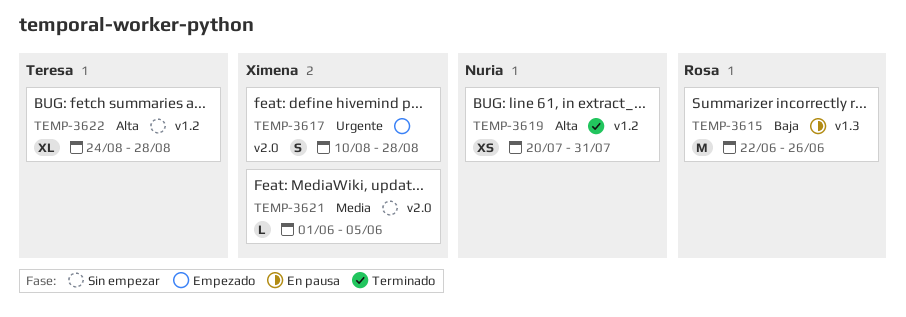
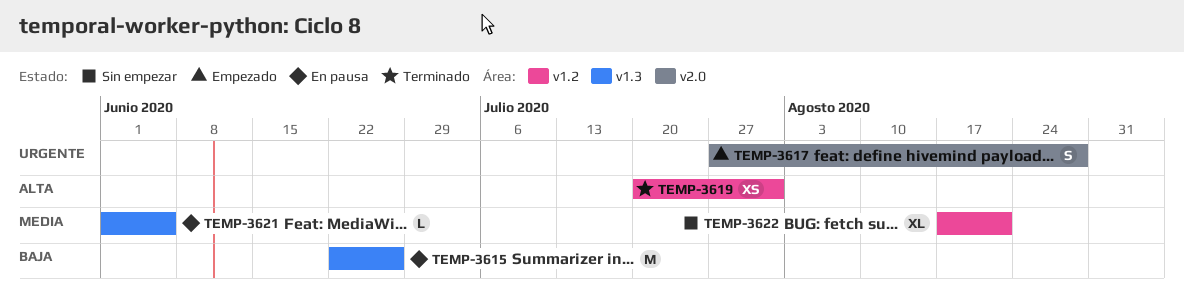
TEMP-3617, start: Aug 10 -> Jul 27
TEMP-3621, status: Sin empezar -> En pausa
TEMP-3621, label: v2.0 -> v1.3
TEMP-3622, priority: Alta -> Media
TEMP-3622, start: Aug 24 -> Aug 17
TEMP-3622, due: Aug 28 -> Aug 21

